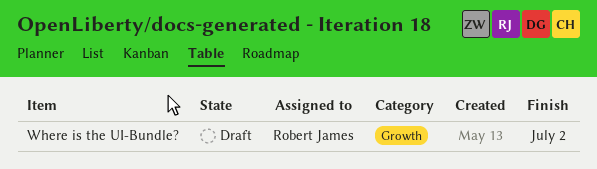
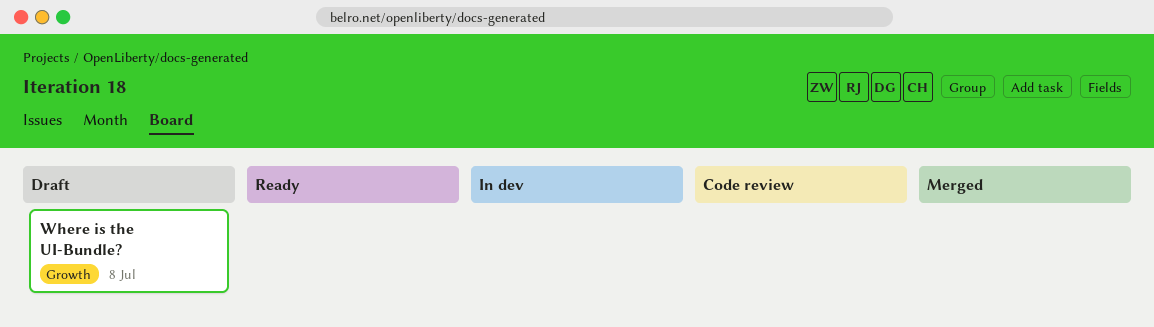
Where is the UI-Bundle?, due: Jul 2 -> Jul 8

